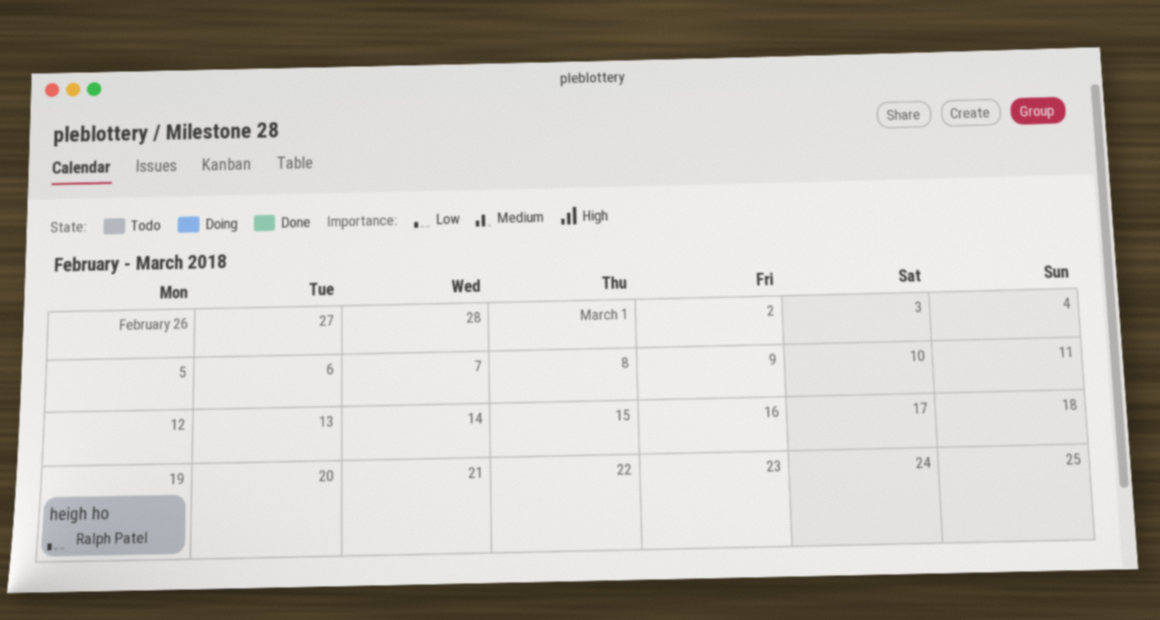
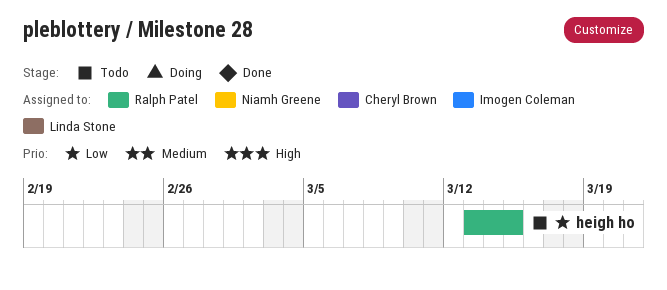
heigh ho, due: Mar 19 -> Mar 15

